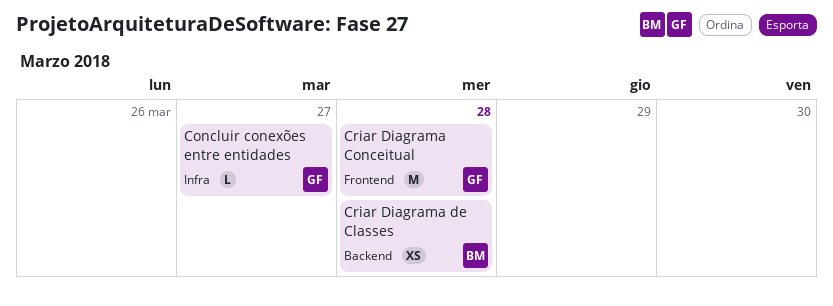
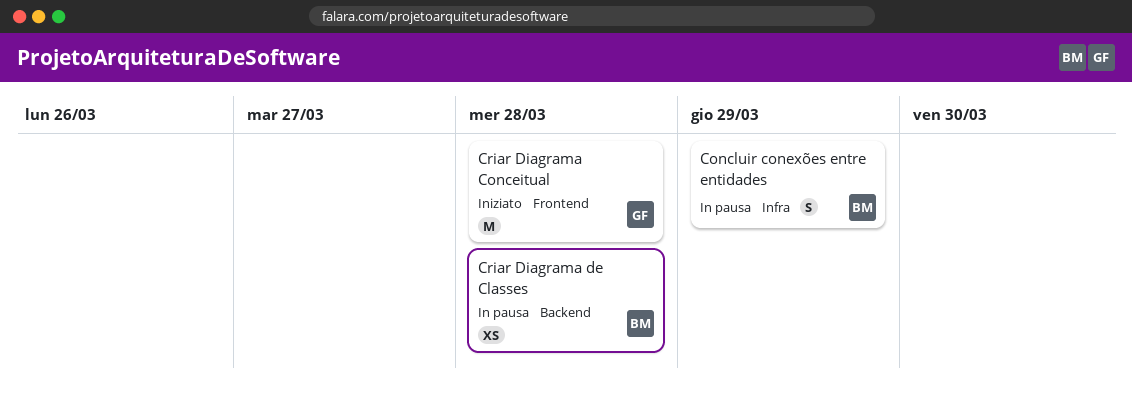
Concluir conexões entre entidades, owner: GF -> BM
Concluir conexões entre entidades, estimate: L -> S
Concluir conexões entre entidades, due: Mar 27 -> Mar 29

